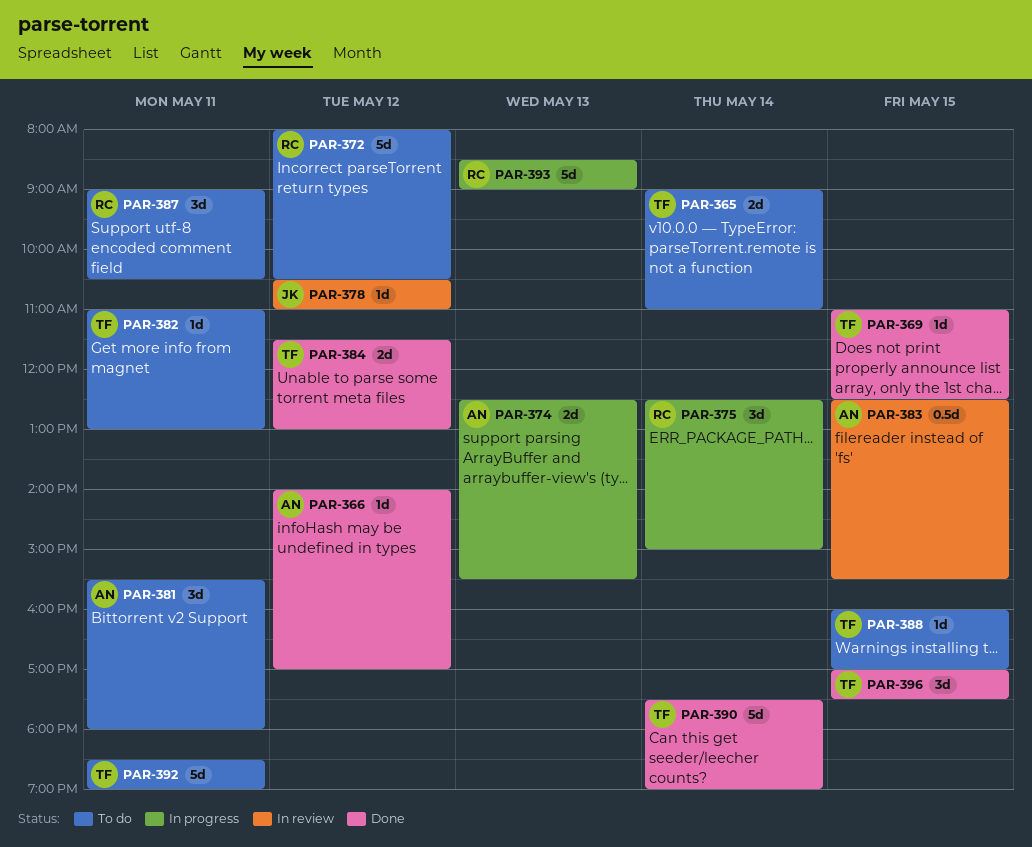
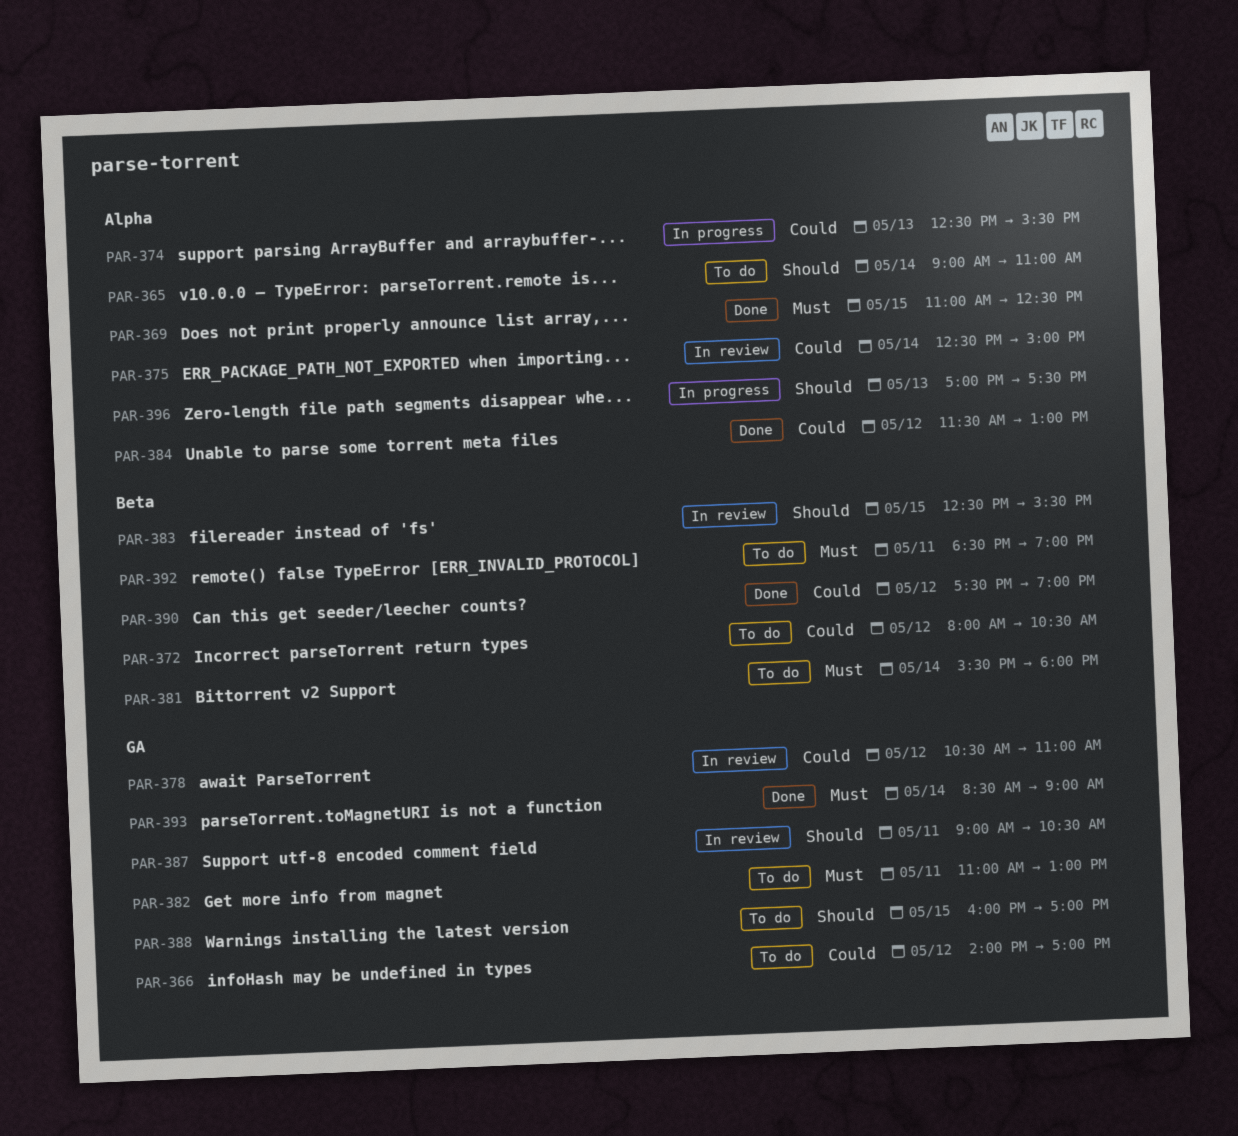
PAR-366, status: Done -> To do
PAR-375, status: In progress -> In review
PAR-381, day: May 11 -> May 14
PAR-387, status: To do -> In review
PAR-390, day: May 14 -> May 12
PAR-393, status: In progress -> Done
PAR-393, day: May 13 -> May 14
PAR-396, status: Done -> In progress
PAR-396, day: May 15 -> May 13

